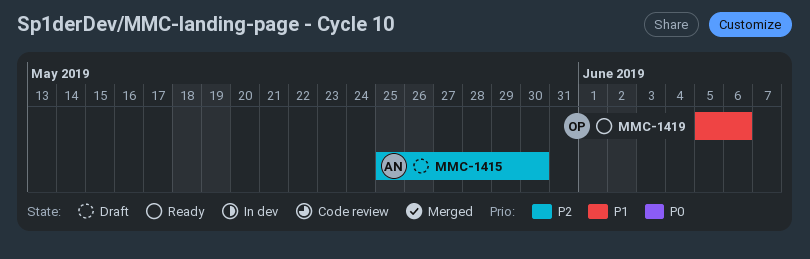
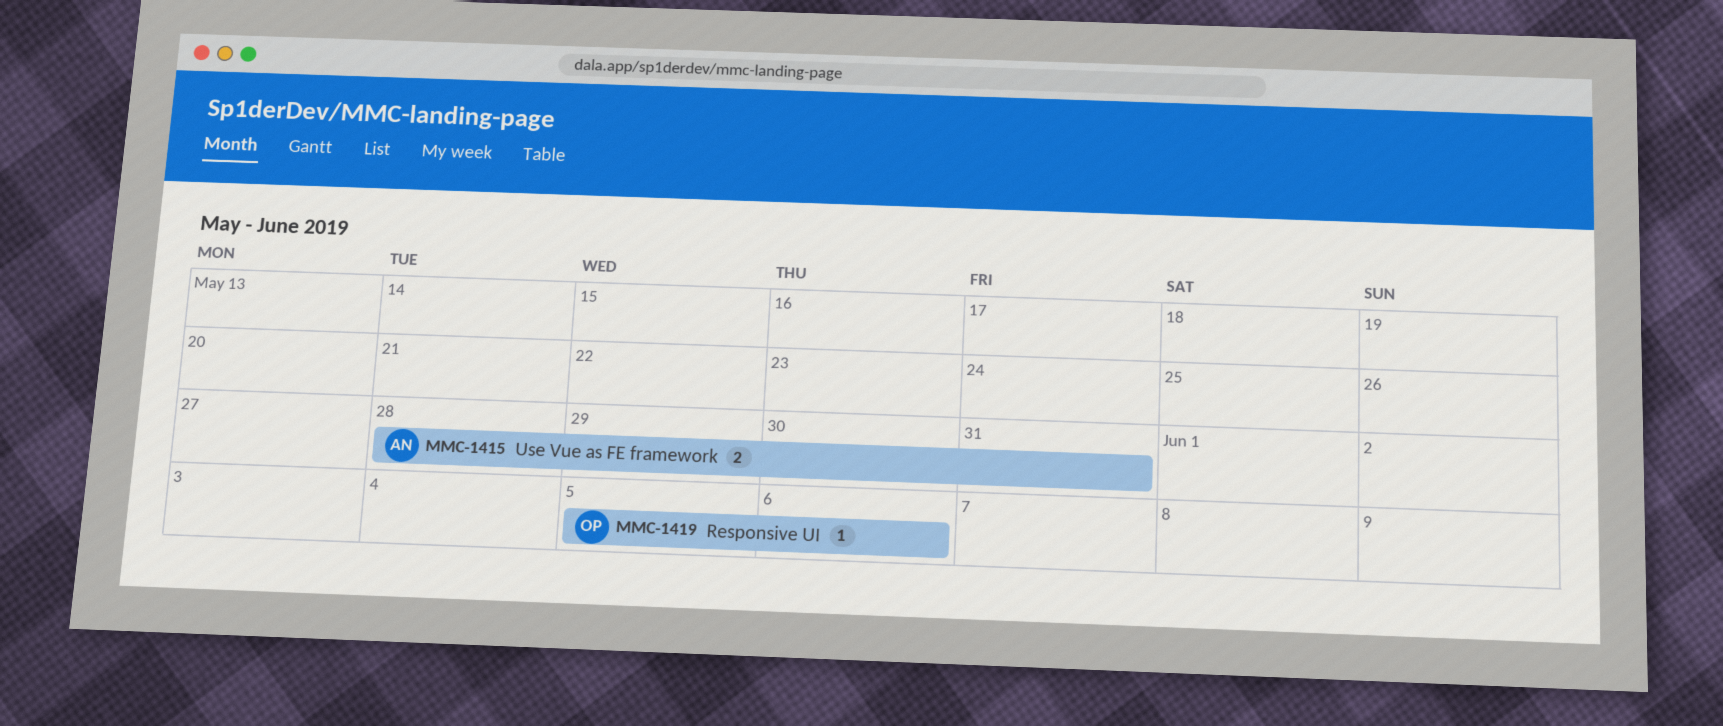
MMC-1415, start: May 25 -> May 28
MMC-1415, due: May 30 -> May 31

